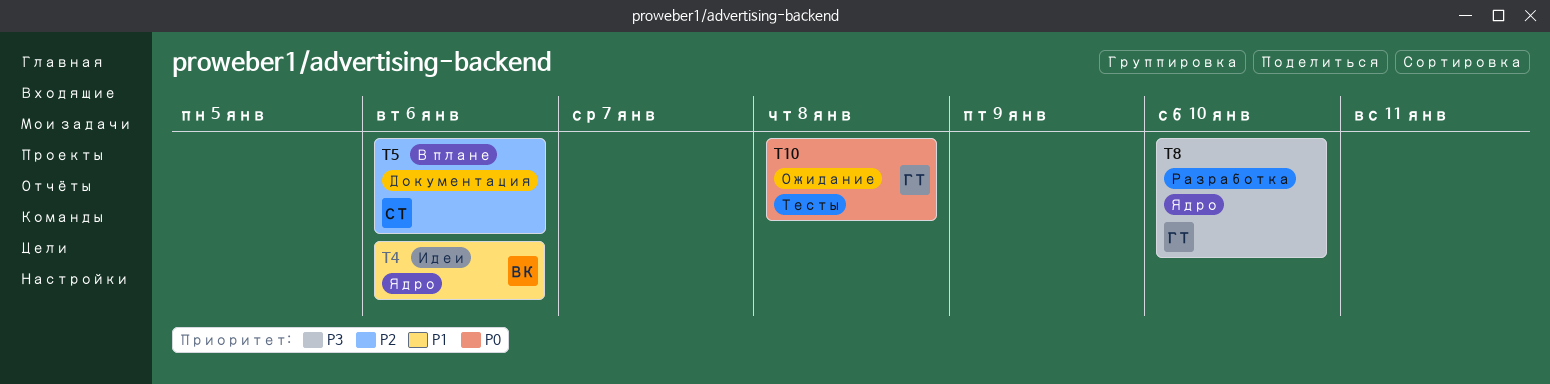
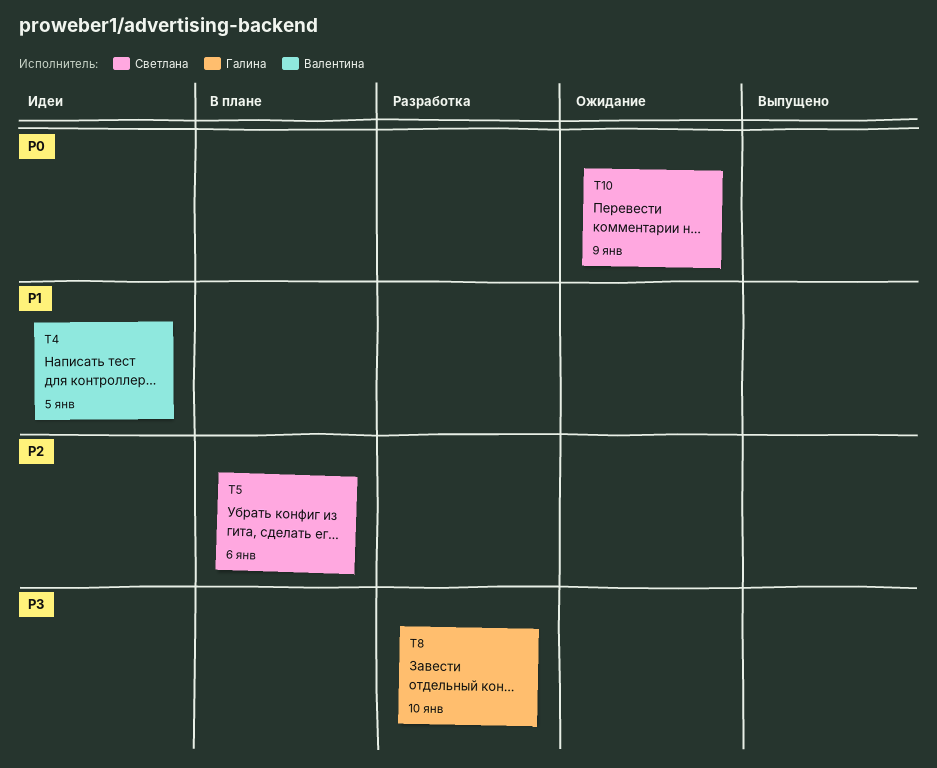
T4, due: Jan 6 -> Jan 5
T10, owner: Галина -> Светлана
T10, due: Jan 8 -> Jan 9

